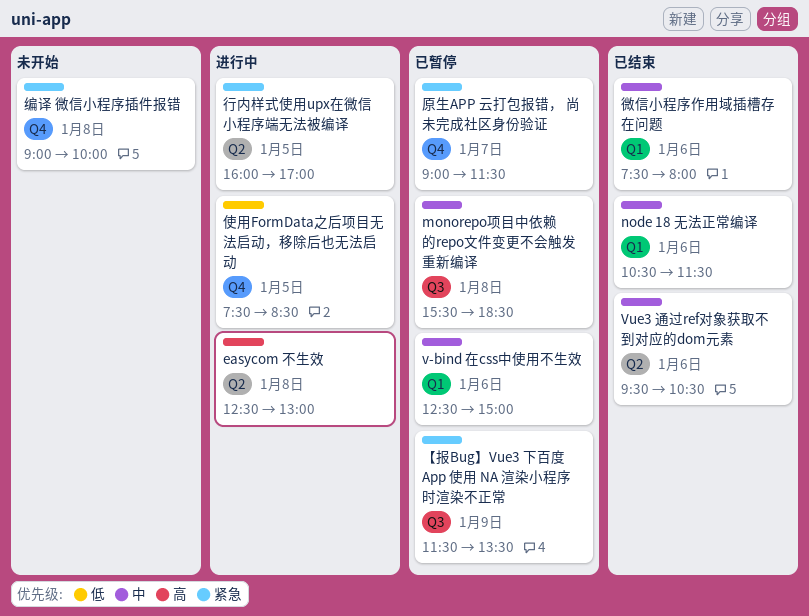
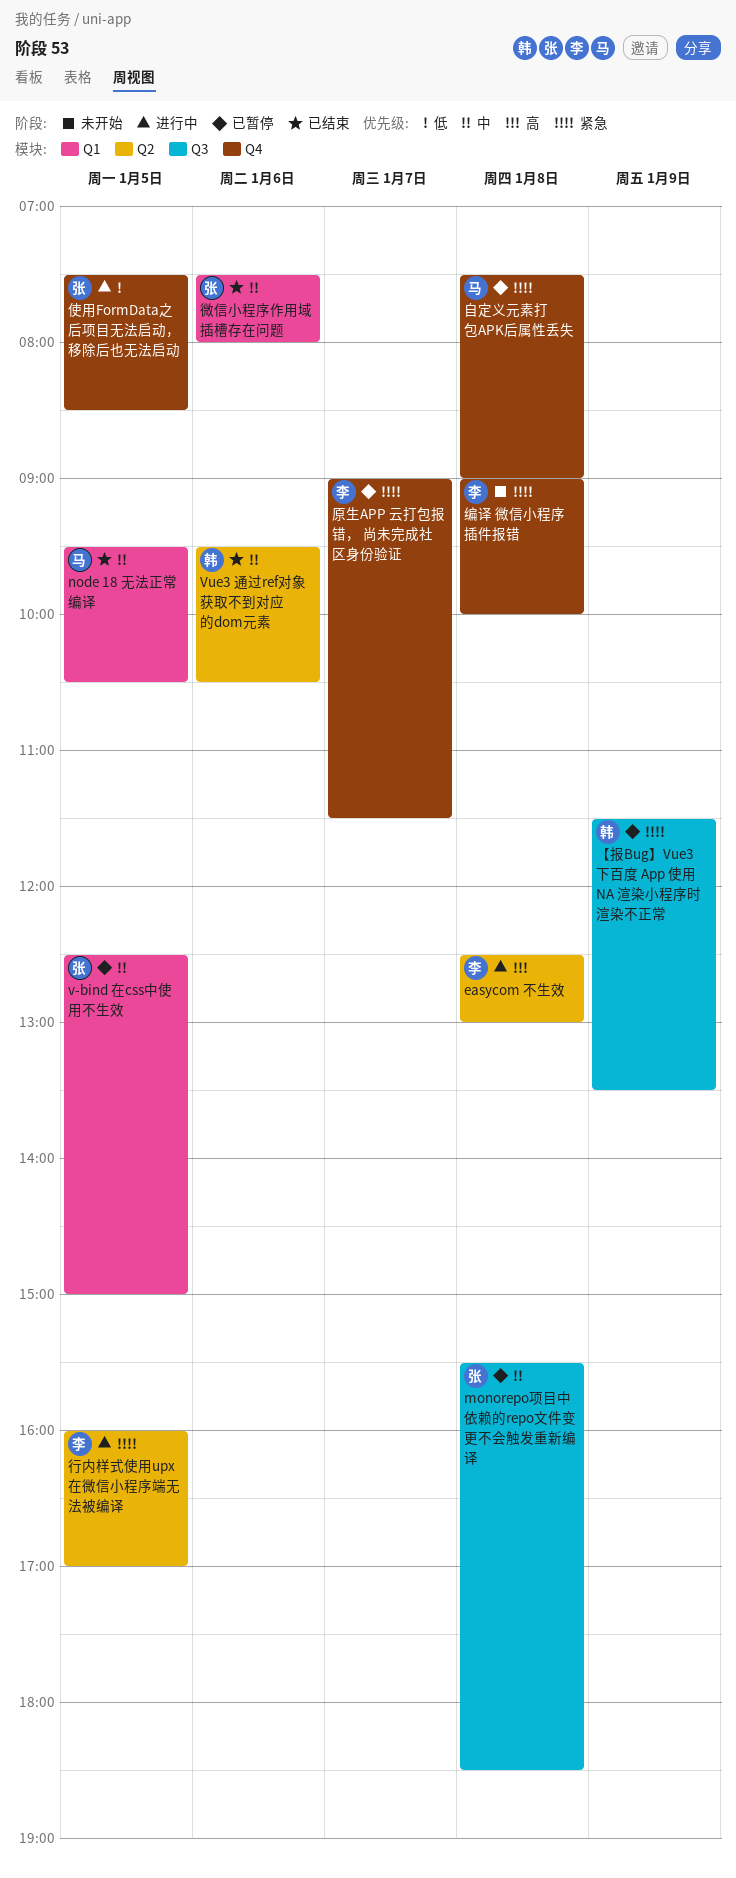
node 18 无法正常编译, day: Jan 6 -> Jan 5
node 18 无法正常编译, begins: 10:30 -> 09:30
node 18 无法正常编译, ends: 11:30 -> 10:30
v-bind 在css中使用不生效, day: Jan 6 -> Jan 5
自定义元素打包APK后属性丢失: none -> present

